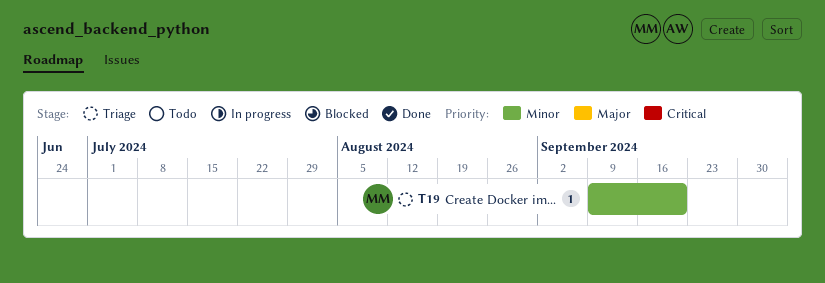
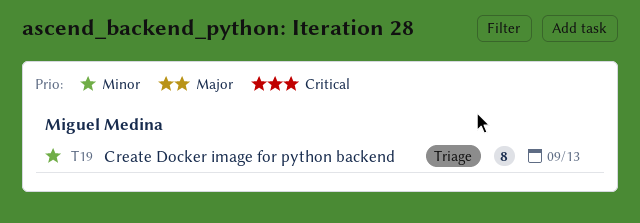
T19, estimate: 1 -> 8
T19, due: Sep 20 -> Sep 13

